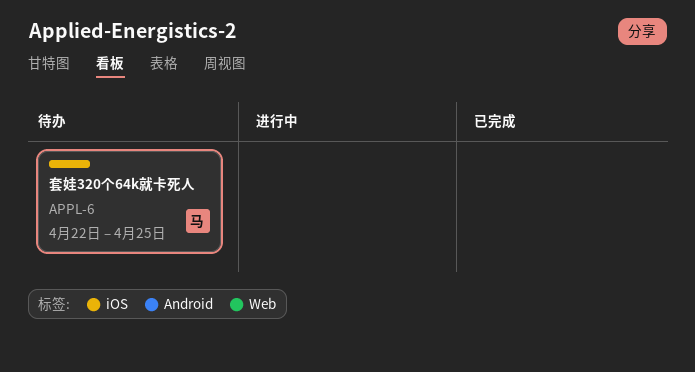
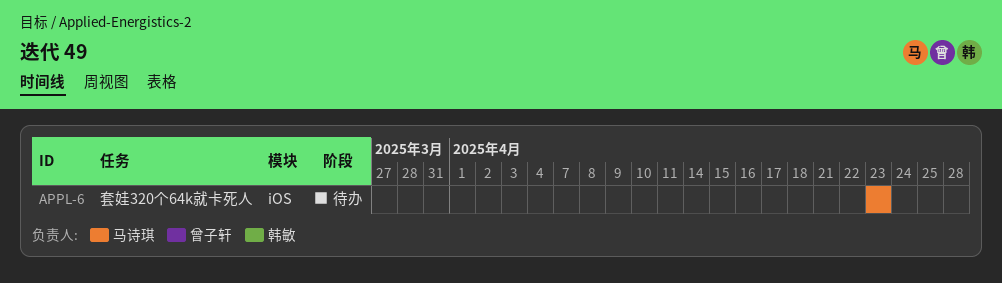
APPL-6, start: Apr 22 -> Apr 23
APPL-6, due: Apr 25 -> Apr 23

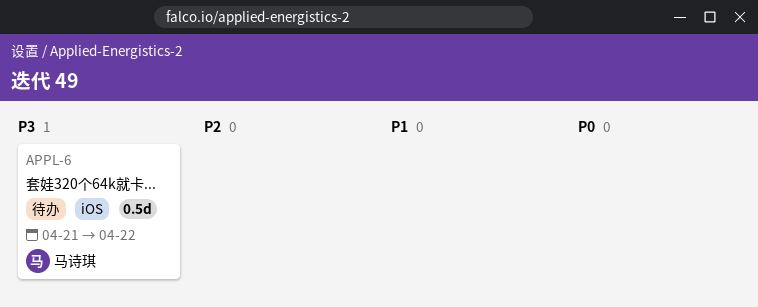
APPL-6, start: Apr 23 -> Apr 21
APPL-6, due: Apr 23 -> Apr 22

